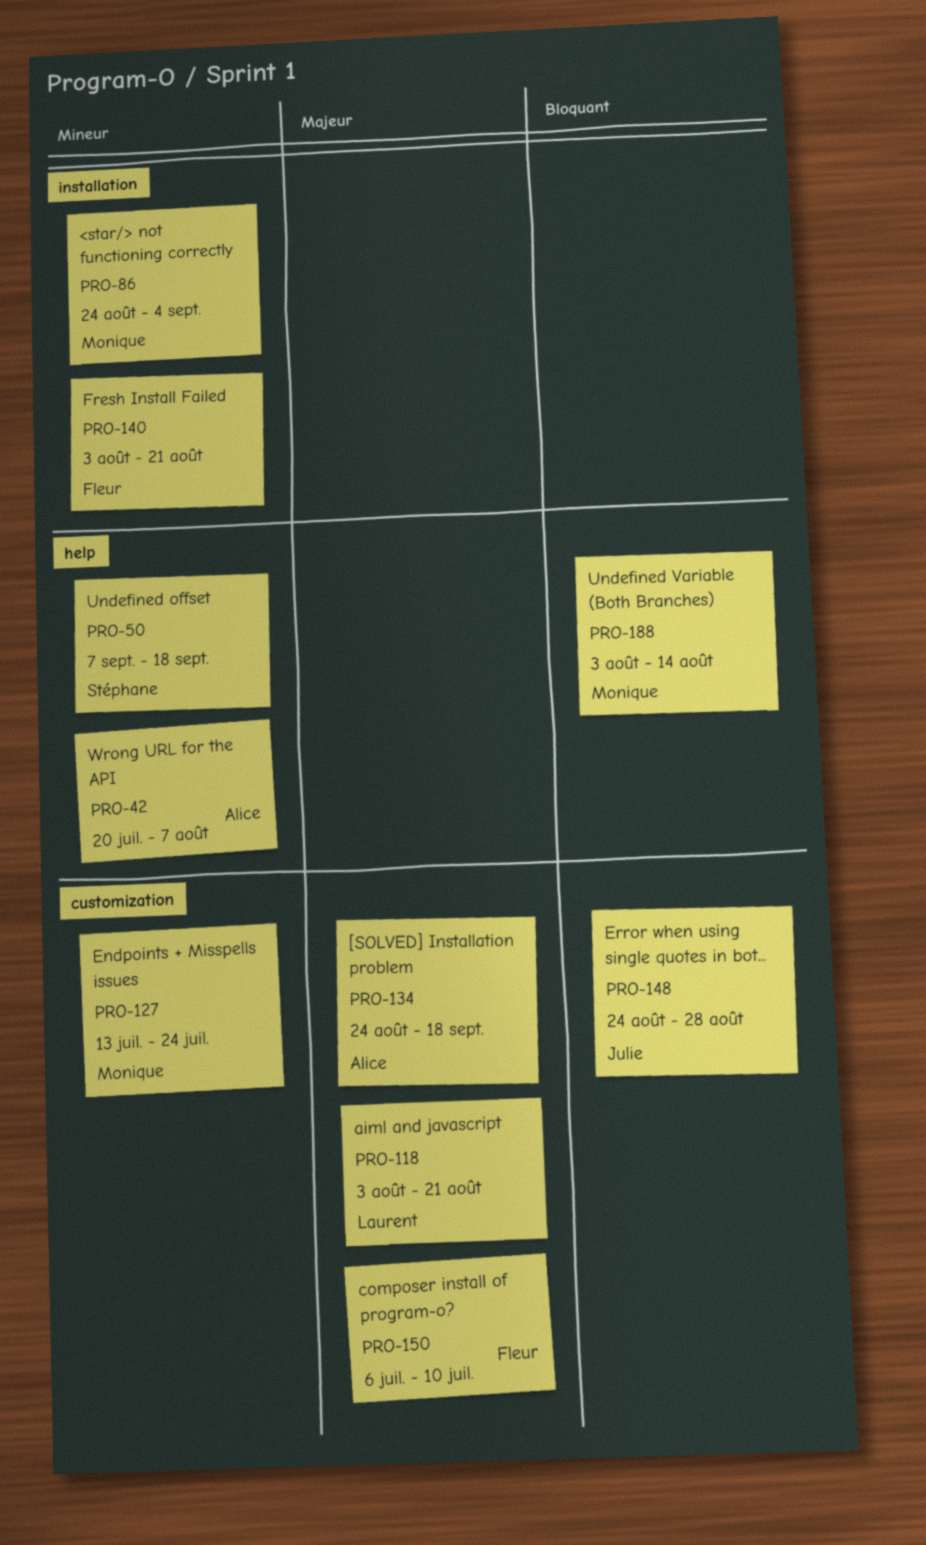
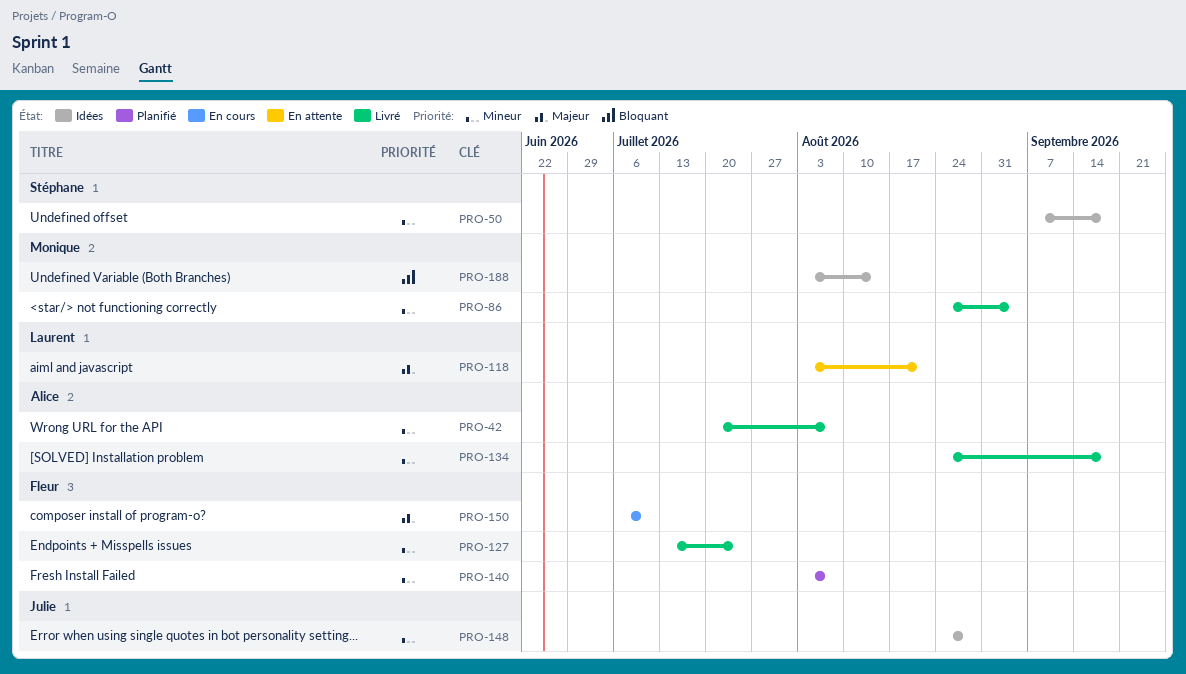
PRO-127, owner: Monique -> Fleur
PRO-134, priority: Majeur -> Mineur
PRO-140, due: Aug 21 -> Aug 7
PRO-148, priority: Bloquant -> Mineur

